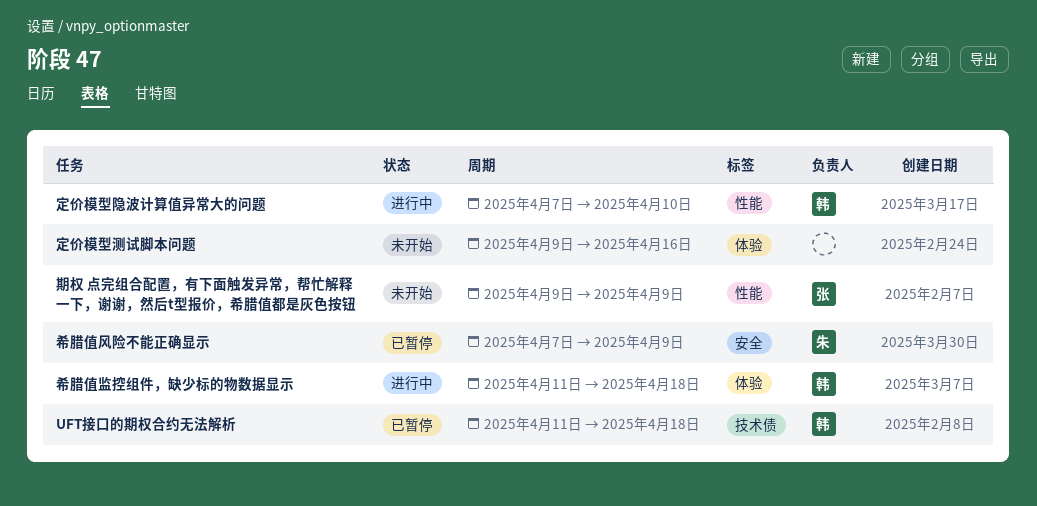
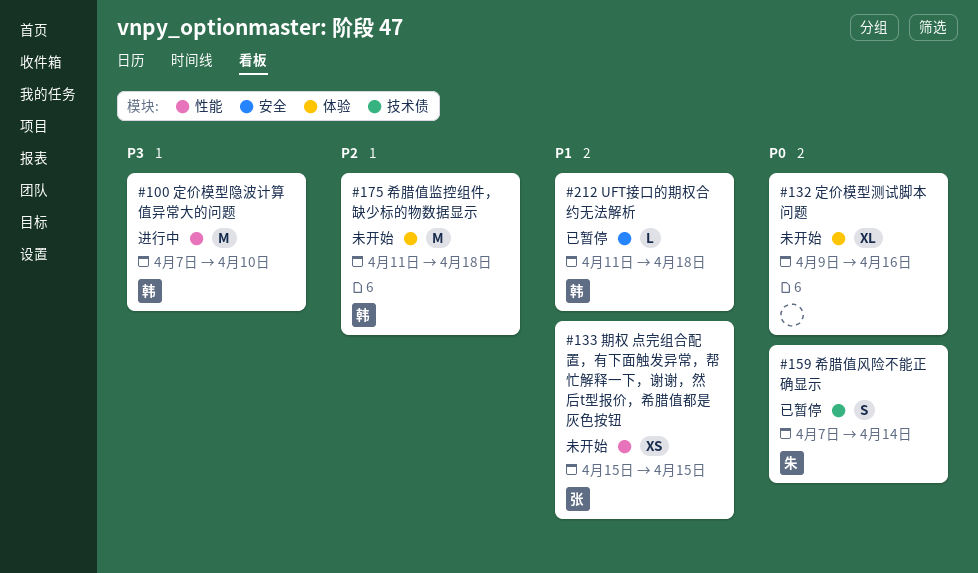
UFT接口的期权合约无法解析, label: 技术债 -> 安全
希腊值监控组件，缺少标的物数据显示, status: 进行中 -> 未开始
希腊值风险不能正确显示, label: 安全 -> 技术债
希腊值风险不能正确显示, due: Apr 9 -> Apr 14
期权 点完组合配置，有下面触发异常，帮忙解释一下，谢谢，然后t型报价，希腊值都是灰色按钮, start: Apr 9 -> Apr 15
期权 点完组合配置，有下面触发异常，帮忙解释一下，谢谢，然后t型报价，希腊值都是灰色按钮, due: Apr 9 -> Apr 15

